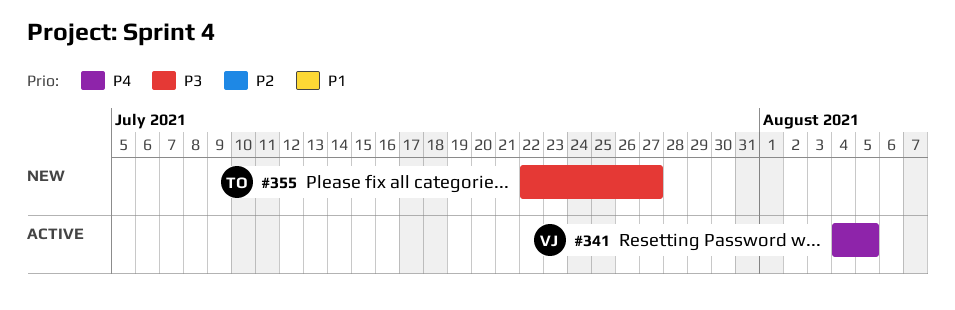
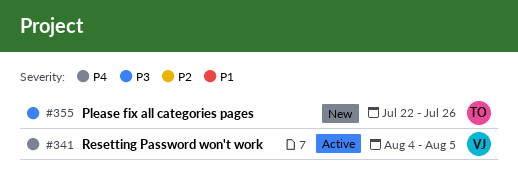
#355, due: Jul 27 -> Jul 26

